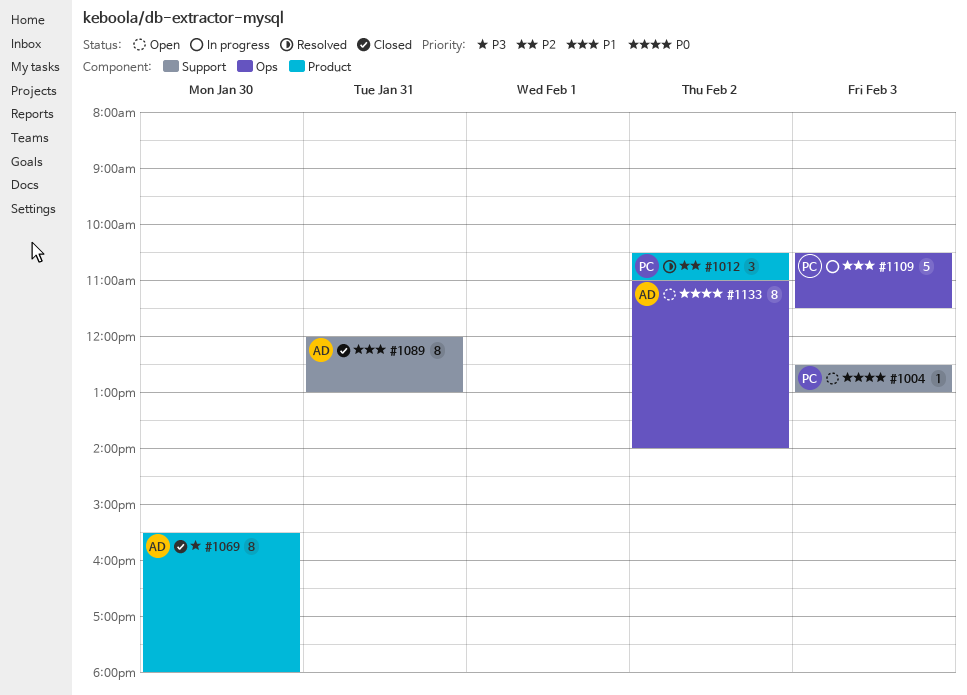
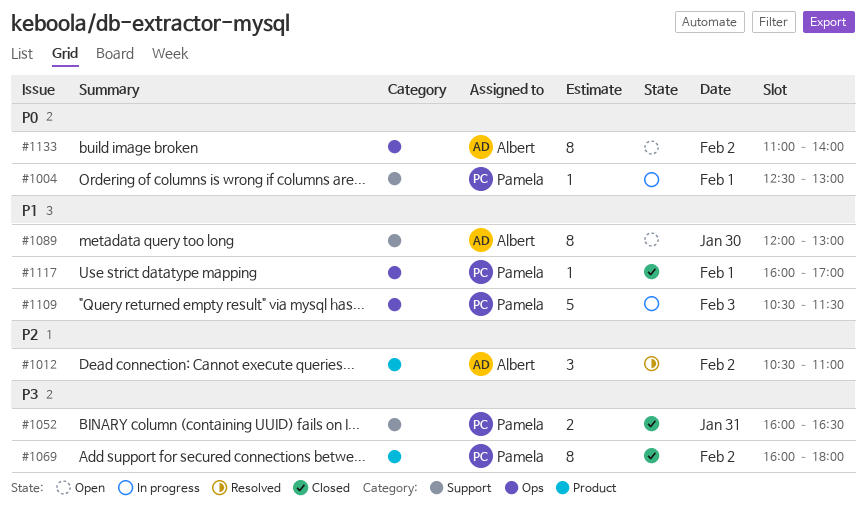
#1004, status: Open -> In progress
#1004, day: Feb 3 -> Feb 1
#1012, owner: Pamela -> Albert
#1052: none -> present
#1069, owner: Albert -> Pamela
#1069, day: Jan 30 -> Feb 2
#1069, begins: 15:30 -> 16:00
#1089, status: Closed -> Open
#1089, day: Jan 31 -> Jan 30
#1117: none -> present

